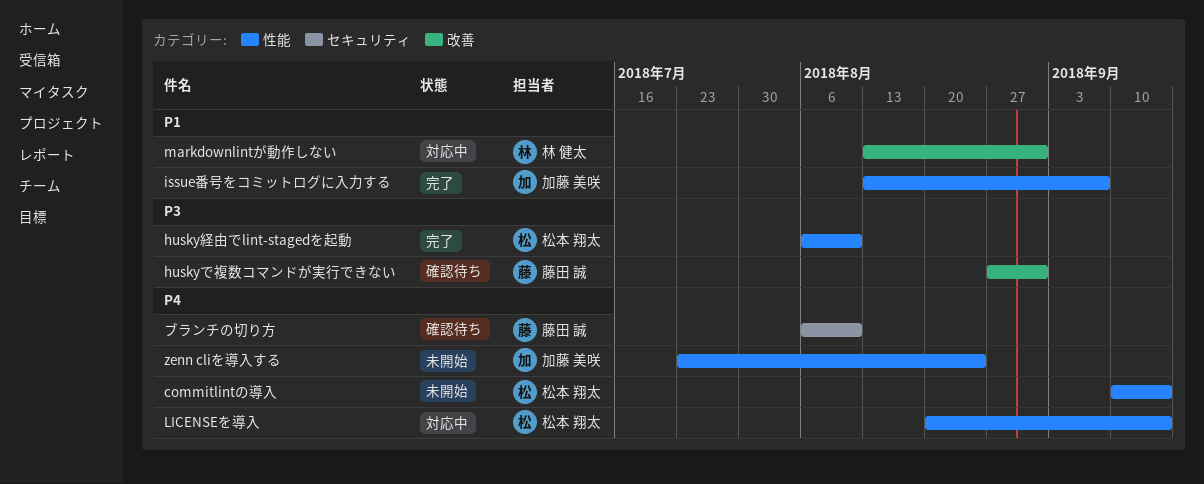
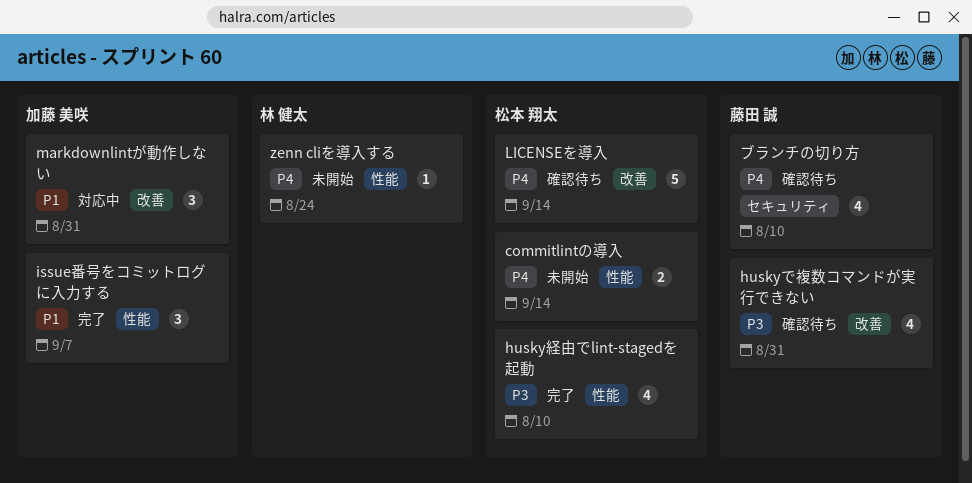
LICENSEを導入, status: 対応中 -> 確認待ち
LICENSEを導入, label: 性能 -> 改善
markdownlintが動作しない, owner: 林 健太 -> 加藤 美咲
zenn cliを導入する, owner: 加藤 美咲 -> 林 健太

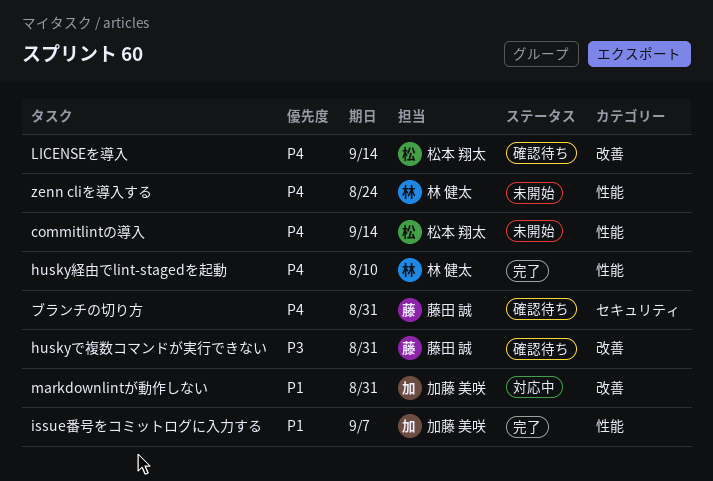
husky経由でlint-stagedを起動, owner: 松本 翔太 -> 林 健太
husky経由でlint-stagedを起動, priority: P3 -> P4
ブランチの切り方, due: Aug 10 -> Aug 31

